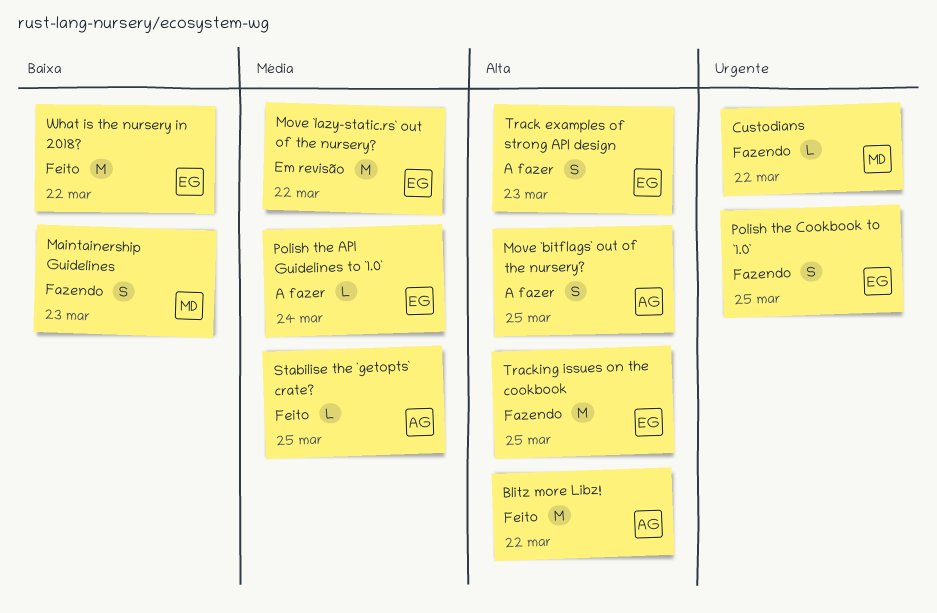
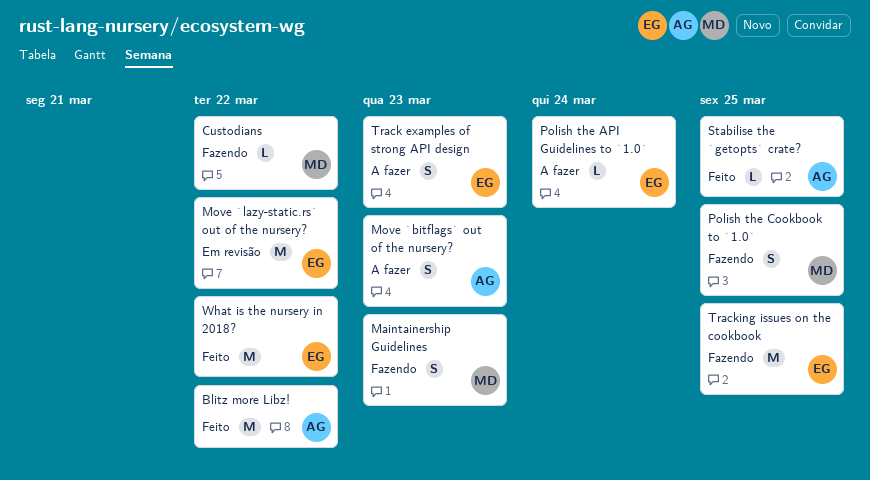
Move `bitflags` out of the nursery?, due: Mar 25 -> Mar 23
Polish the Cookbook to `1.0`, owner: EG -> MD

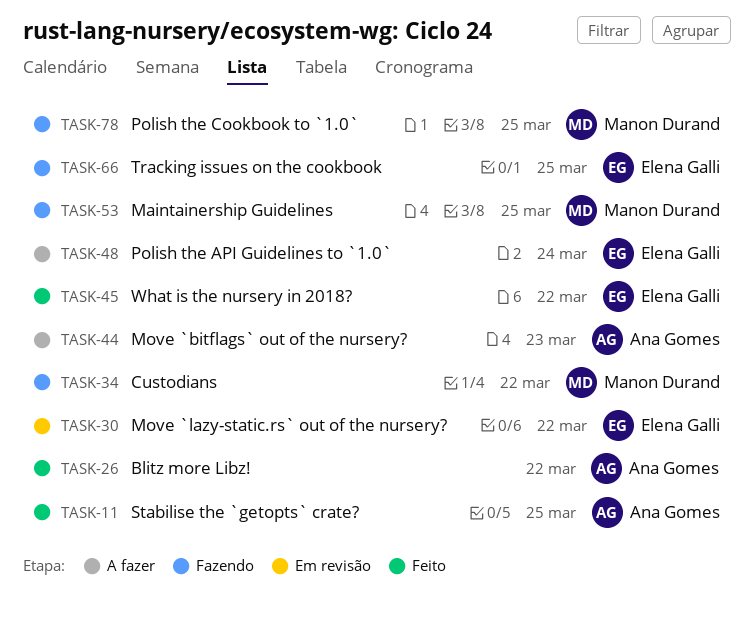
Maintainership Guidelines, due: Mar 23 -> Mar 25
Track examples of strong API design: present -> none

